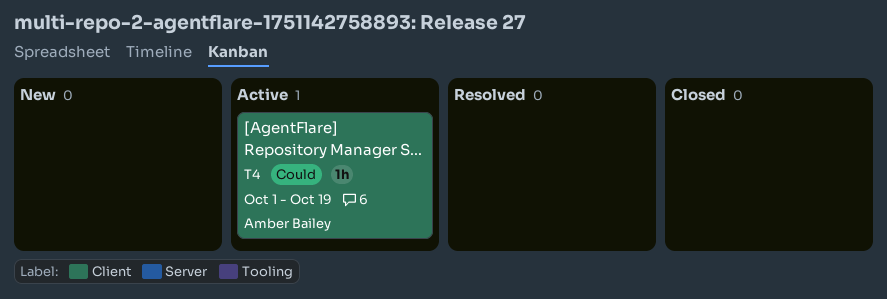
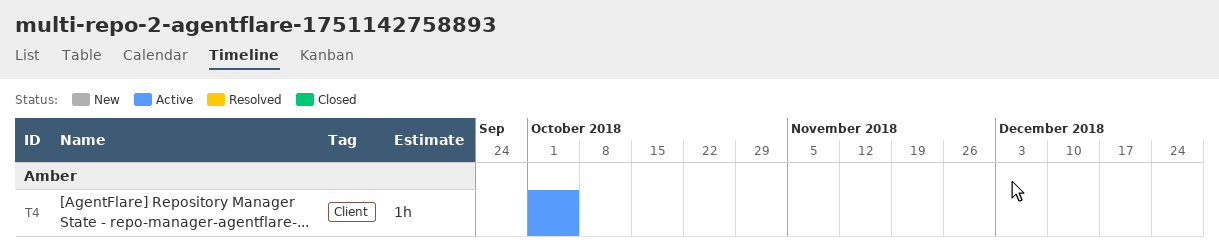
T4, due: Oct 19 -> Oct 5

